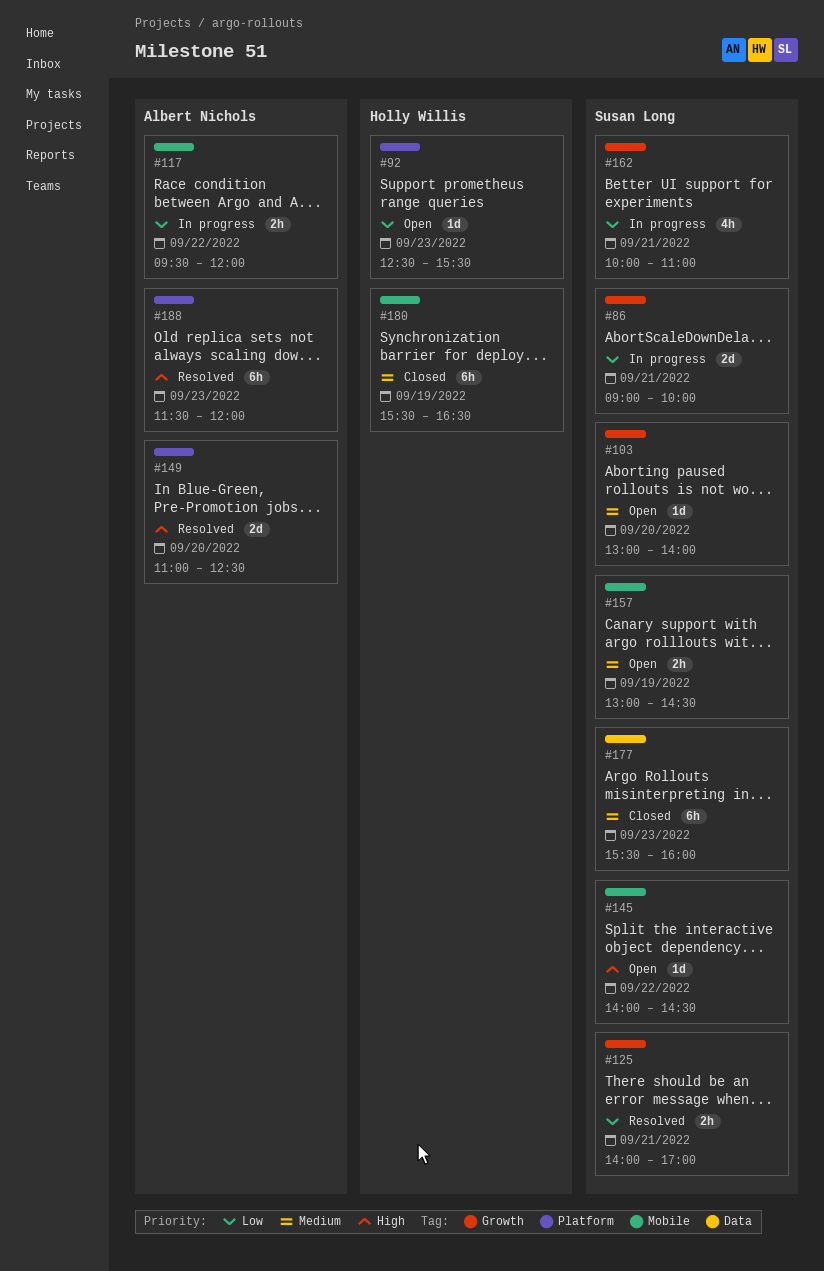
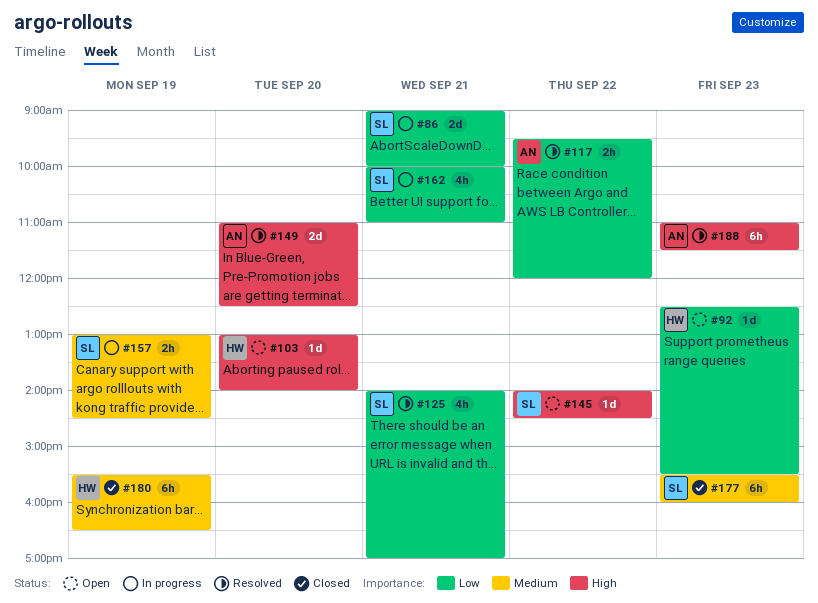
#103, owner: Susan Long -> Holly Willis
#103, priority: Medium -> High
#117, status: In progress -> Resolved
#125, estimate: 2h -> 4h
#157, status: Open -> In progress
#188, begins: 11:30 -> 11:00
#188, ends: 12:00 -> 11:30

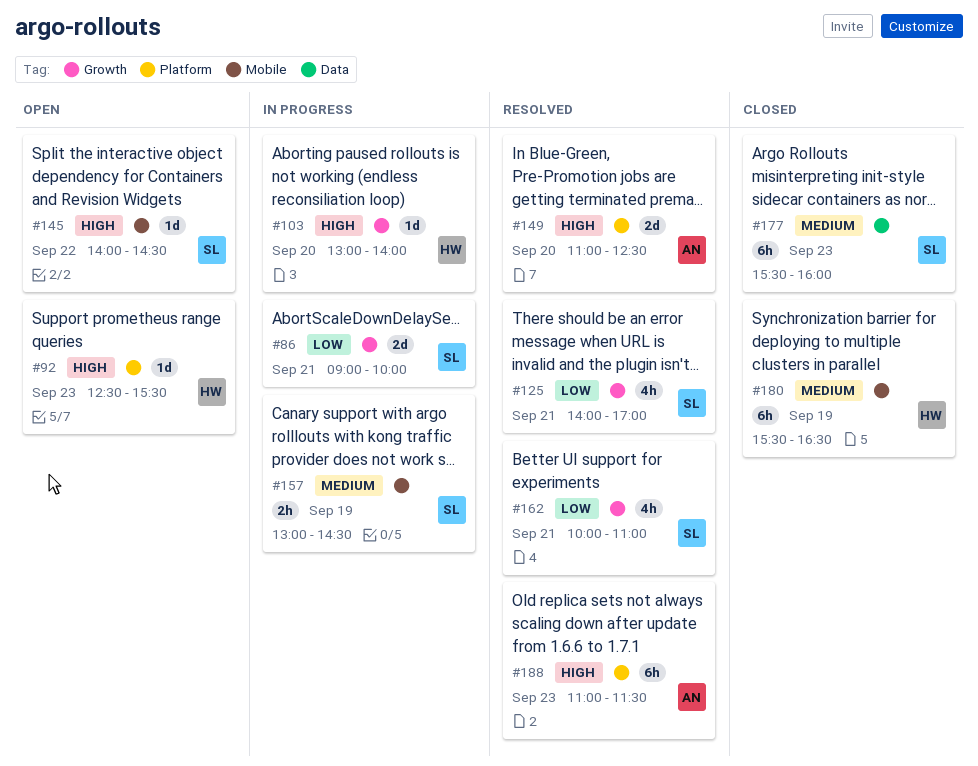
#92, priority: Low -> High
#103, status: Open -> In progress
#117: present -> none
#162, status: In progress -> Resolved

